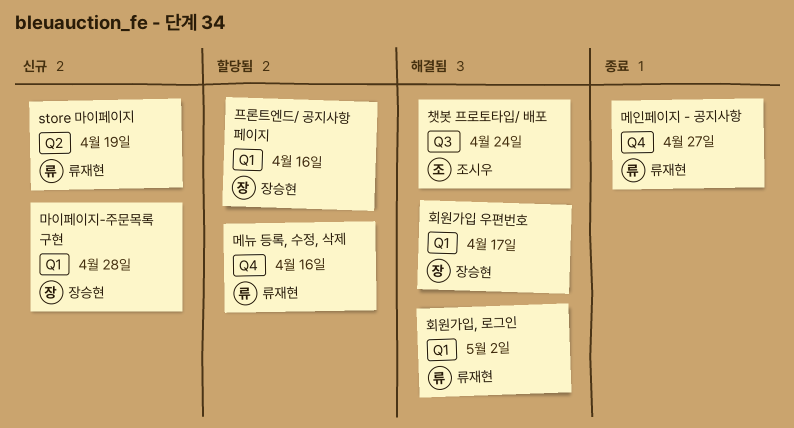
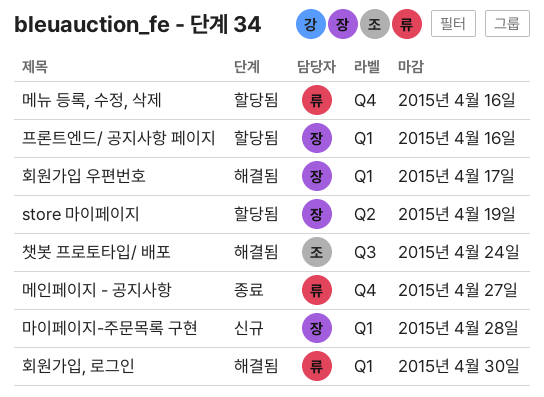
store 마이페이지, status: 신규 -> 할당됨
store 마이페이지, owner: 류재현 -> 장승현
회원가입, 로그인, due: May 2 -> Apr 30

